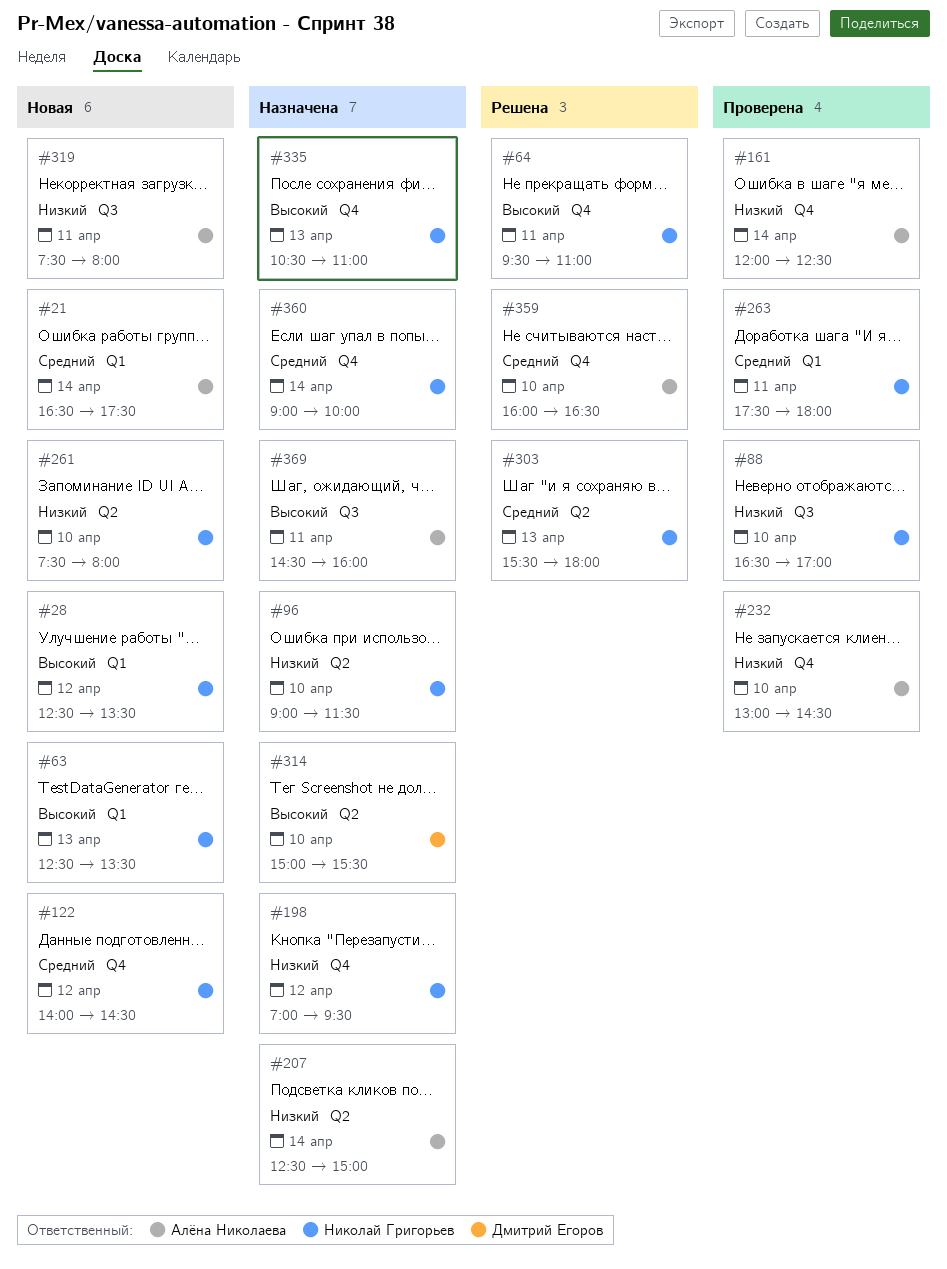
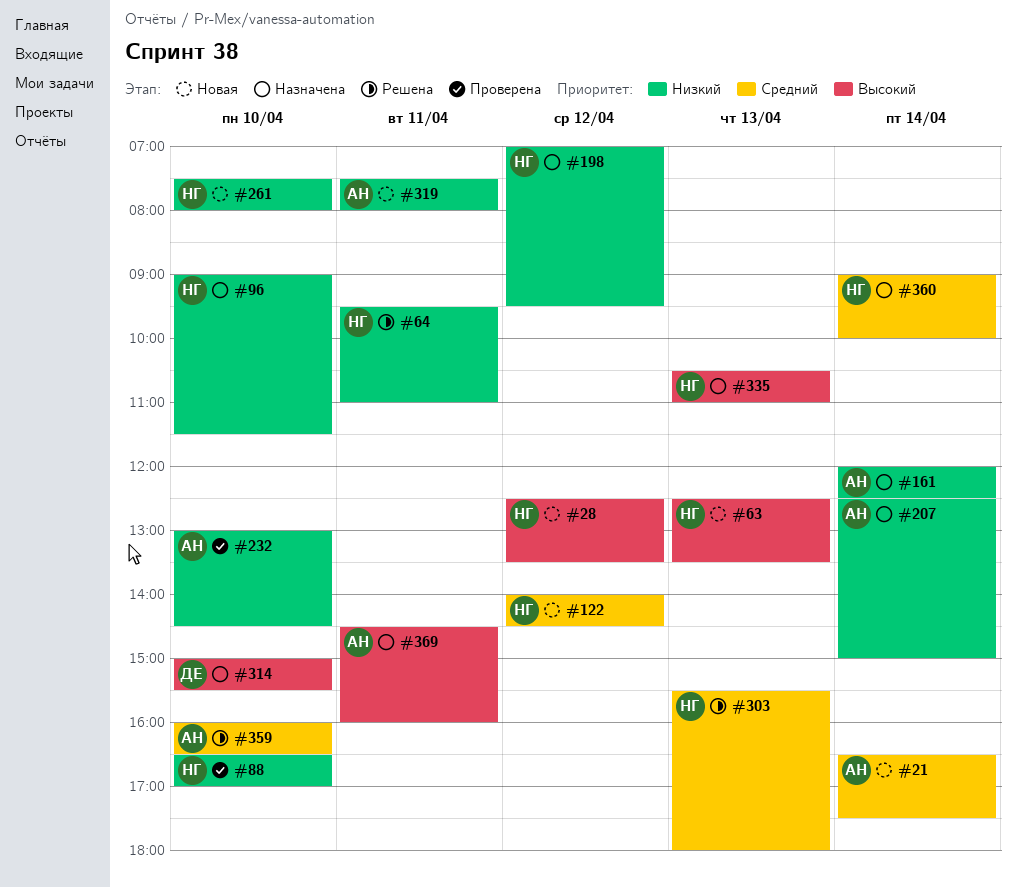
#64, priority: Высокий -> Низкий
#161, status: Проверена -> Назначена
#263: present -> none

